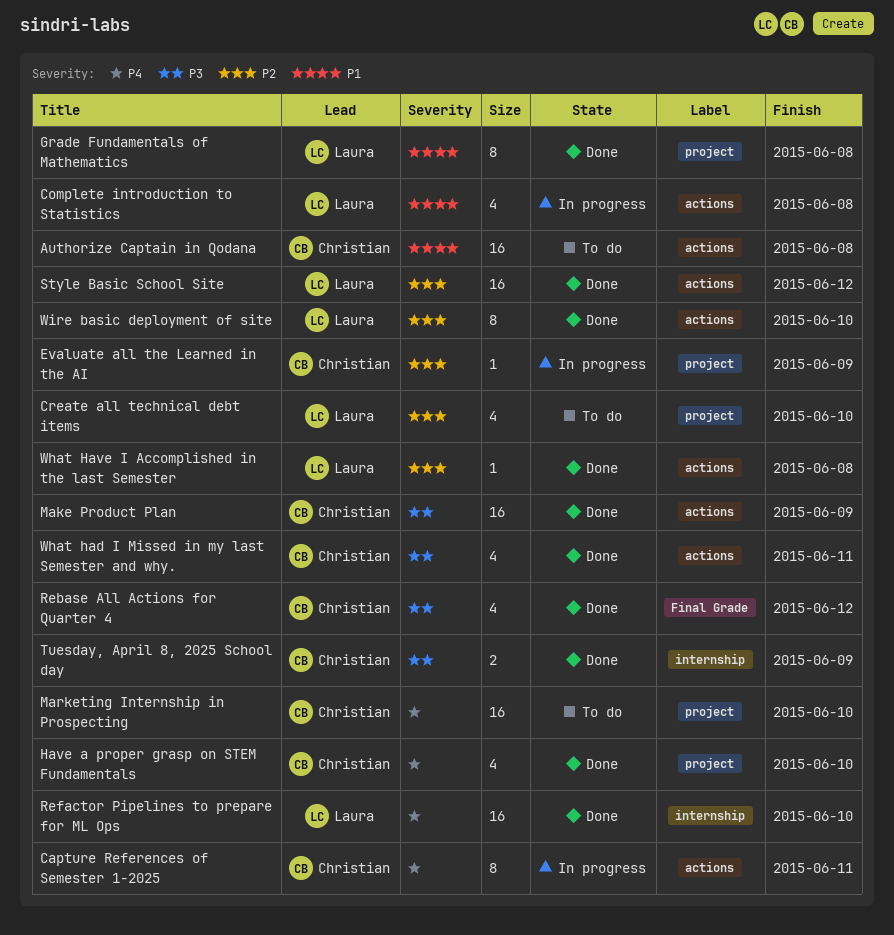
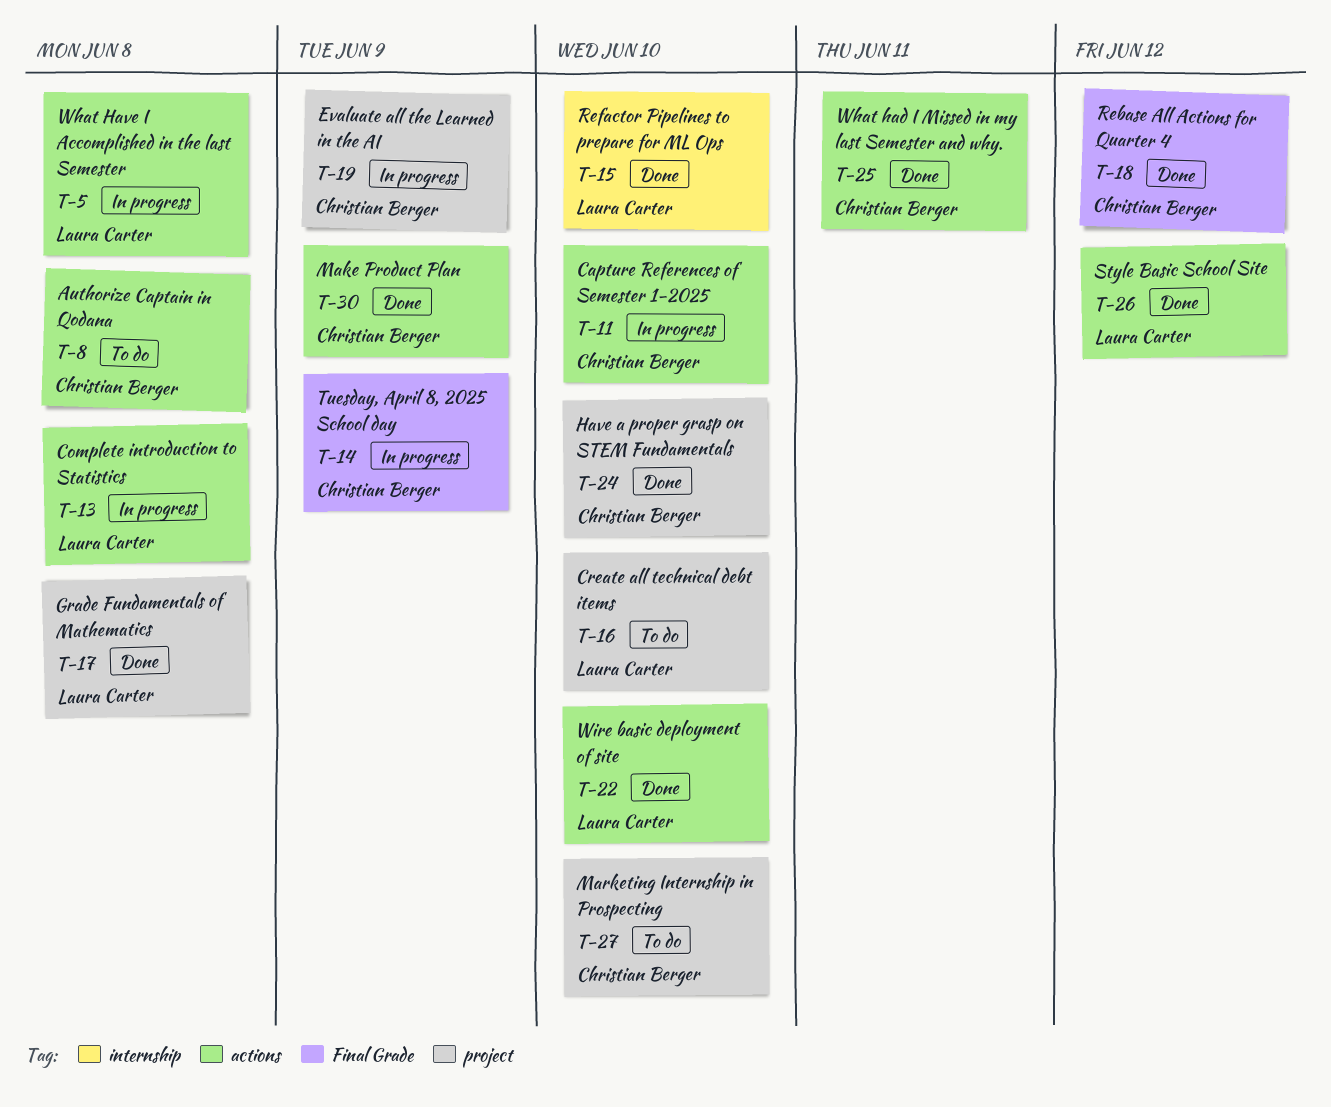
Capture References of Semester 1-2025, due: Jun 11 -> Jun 10
Tuesday, April 8, 2025 School day, status: Done -> In progress
Tuesday, April 8, 2025 School day, label: internship -> Final Grade
What Have I Accomplished in the last Semester, status: Done -> In progress

